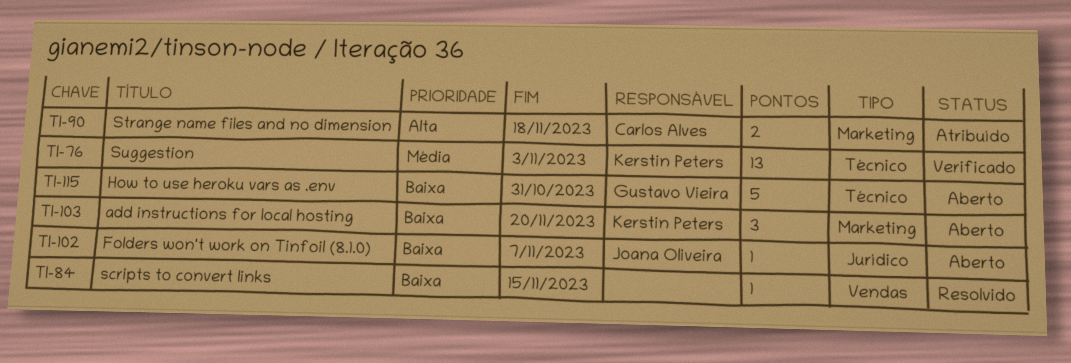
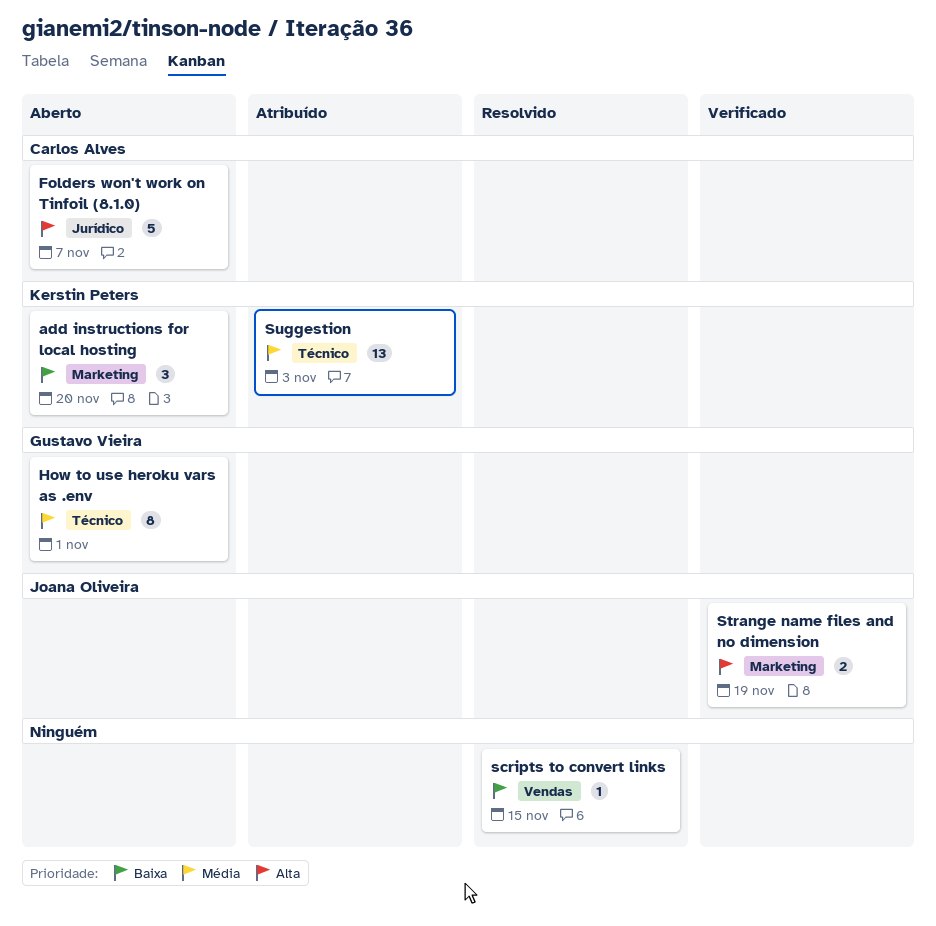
Folders won't work on Tinfoil (8.1.0), owner: Joana Oliveira -> Carlos Alves
Folders won't work on Tinfoil (8.1.0), priority: Baixa -> Alta
Folders won't work on Tinfoil (8.1.0), estimate: 1 -> 5
How to use heroku vars as .env, priority: Baixa -> Média
How to use heroku vars as .env, estimate: 5 -> 8
How to use heroku vars as .env, due: Oct 31 -> Nov 1
Strange name files and no dimension, status: Atribuído -> Verificado
Strange name files and no dimension, owner: Carlos Alves -> Joana Oliveira
Strange name files and no dimension, due: Nov 18 -> Nov 19
Suggestion, status: Verificado -> Atribuído

